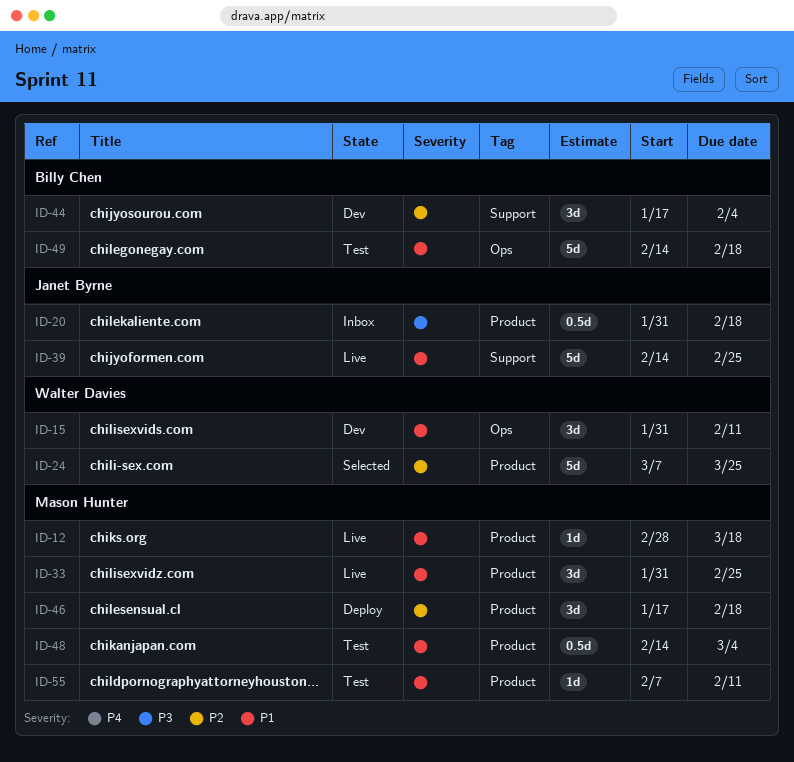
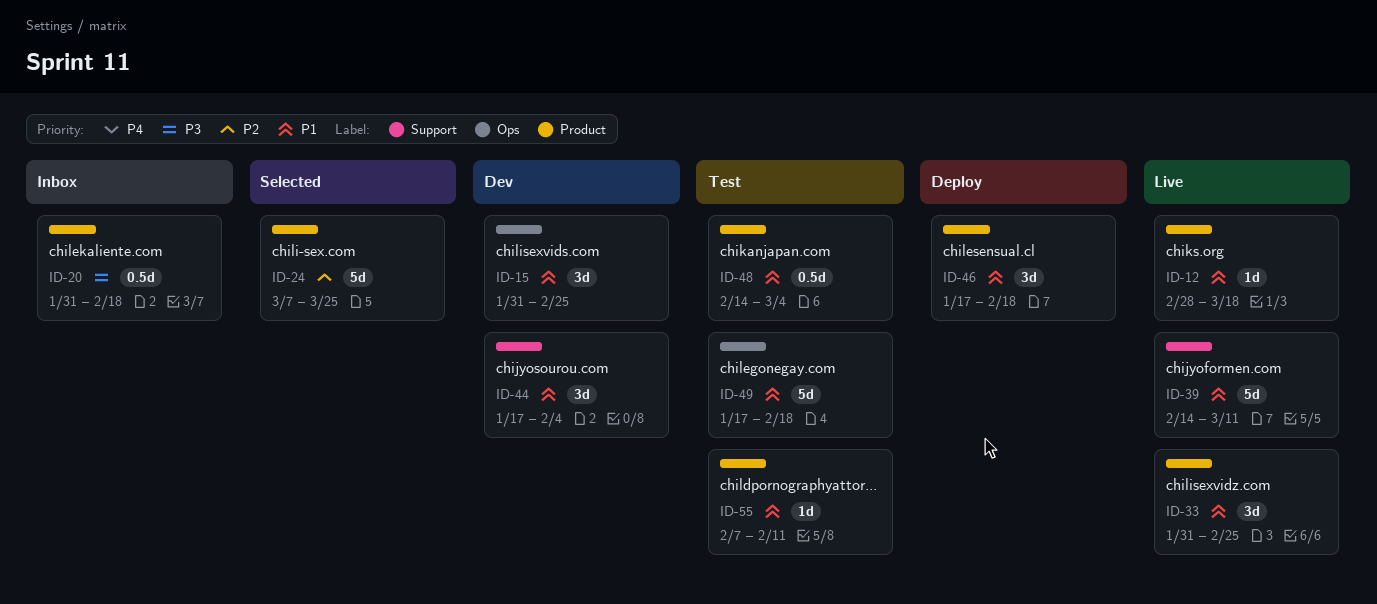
ID-15, due: Feb 11 -> Feb 25
ID-39, due: Feb 25 -> Mar 11
ID-44, priority: P2 -> P1
ID-46, priority: P2 -> P1
ID-49, start: Feb 14 -> Jan 17

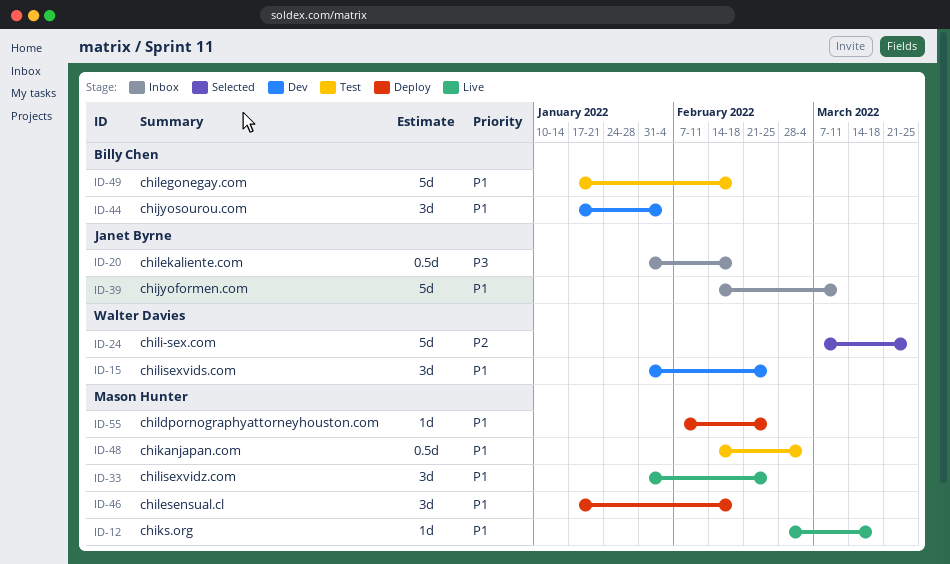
ID-39, status: Live -> Inbox
ID-55, status: Test -> Deploy
ID-55, due: Feb 11 -> Feb 25

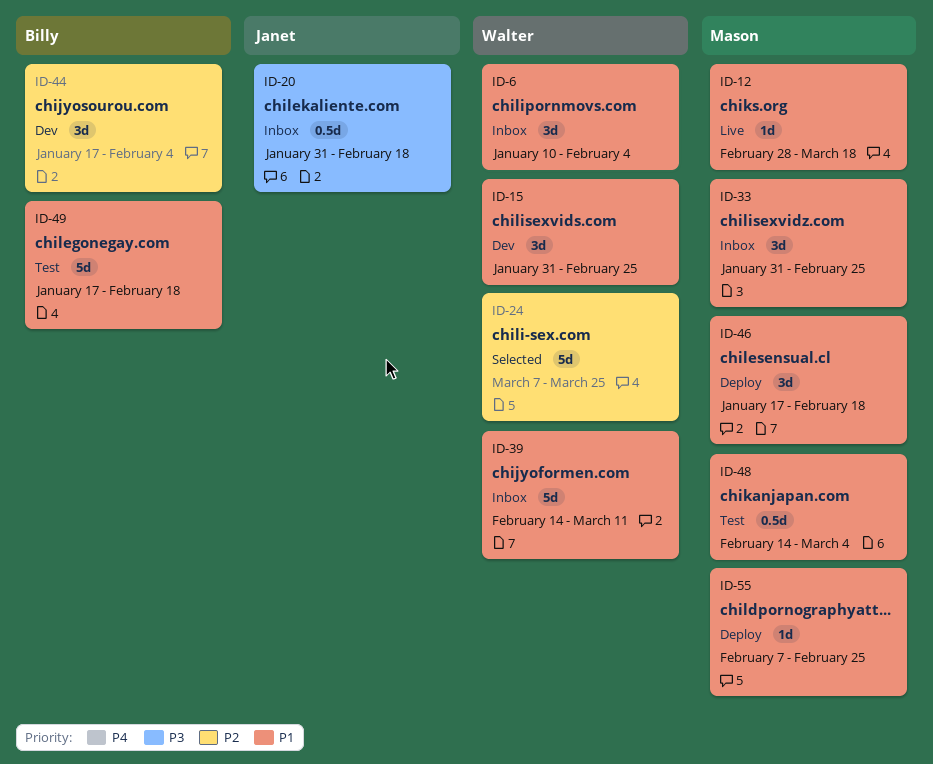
ID-6: none -> present
ID-33, status: Live -> Inbox
ID-39, owner: Janet Byrne -> Walter Davies
ID-44, priority: P1 -> P2

